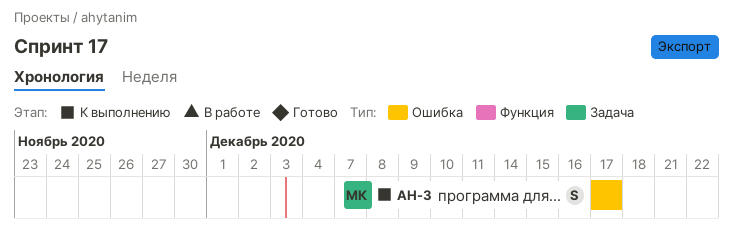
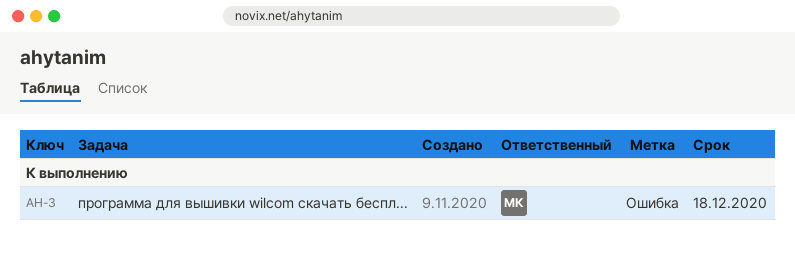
AH-3, due: Dec 17 -> Dec 18

